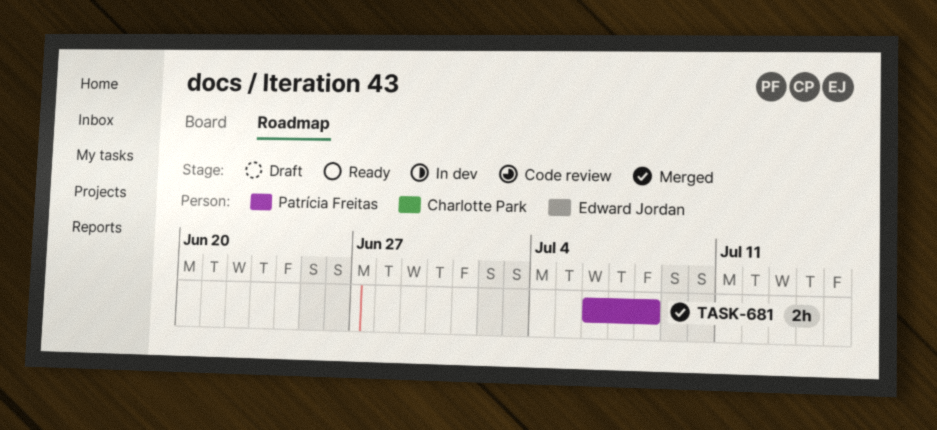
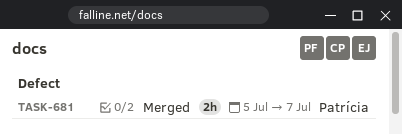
TASK-681, start: Jul 6 -> Jul 5
TASK-681, due: Jul 8 -> Jul 7

